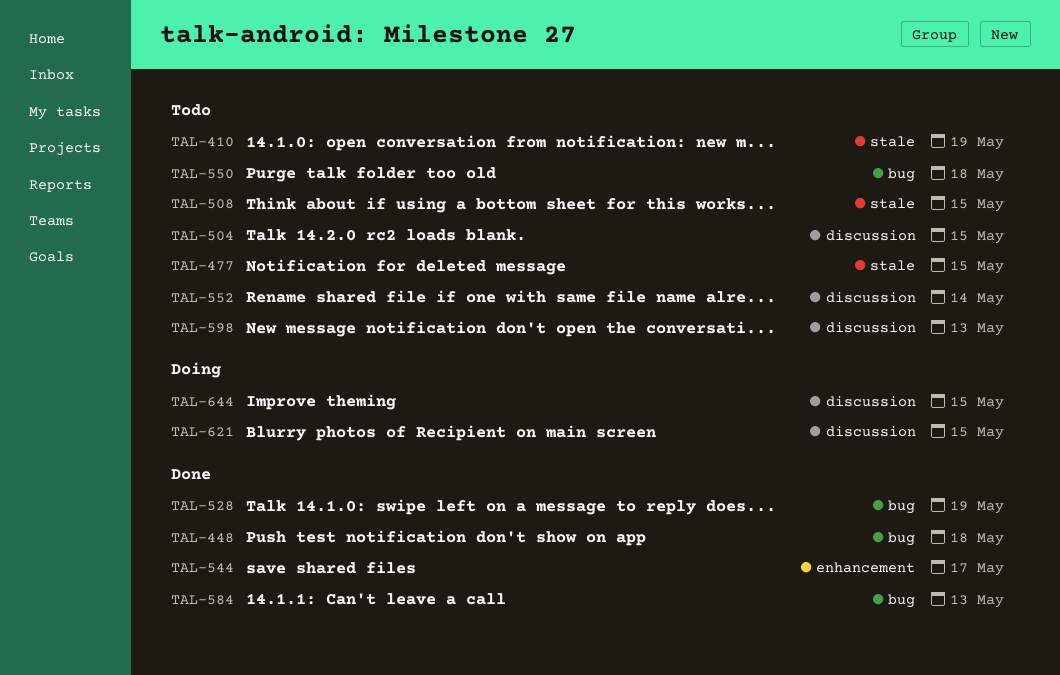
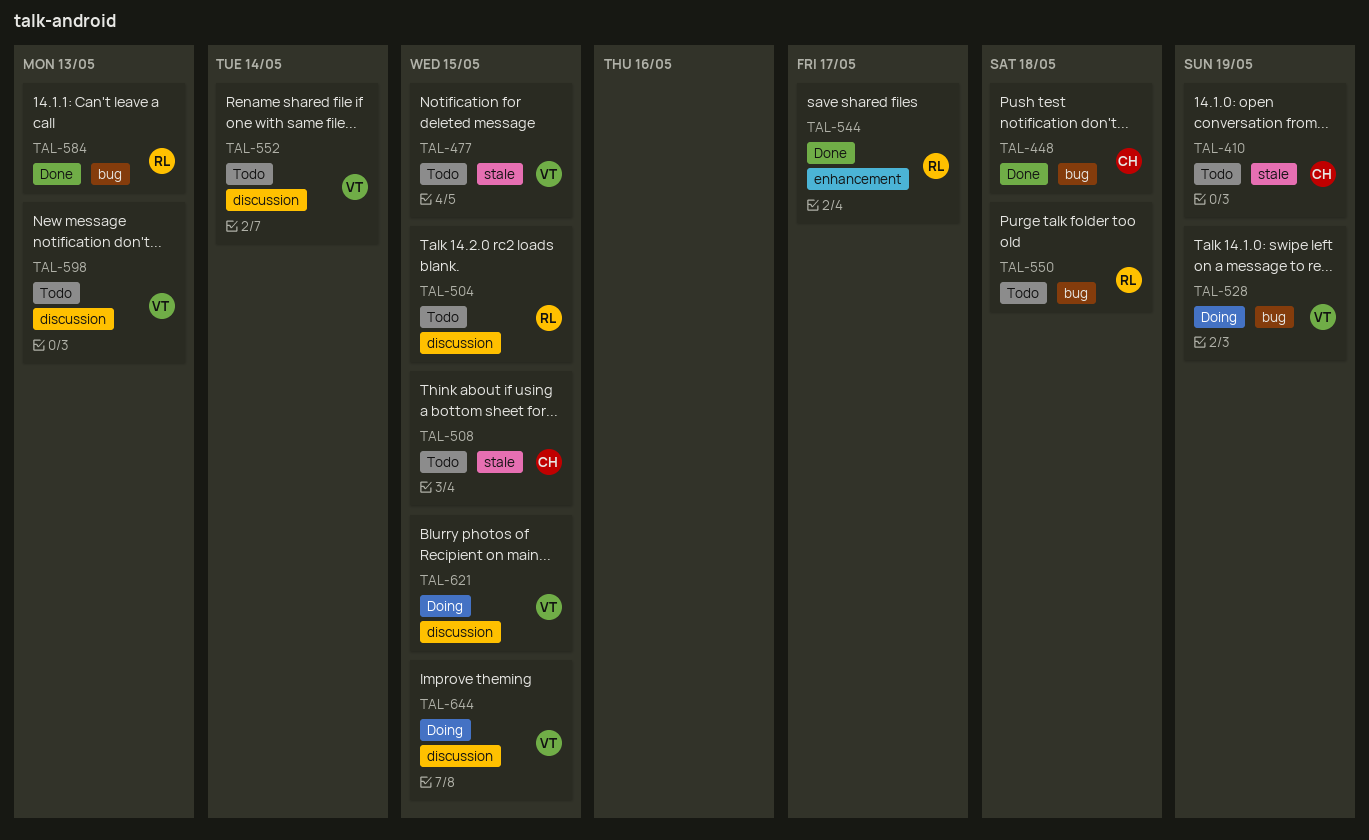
TAL-528, status: Done -> Doing

